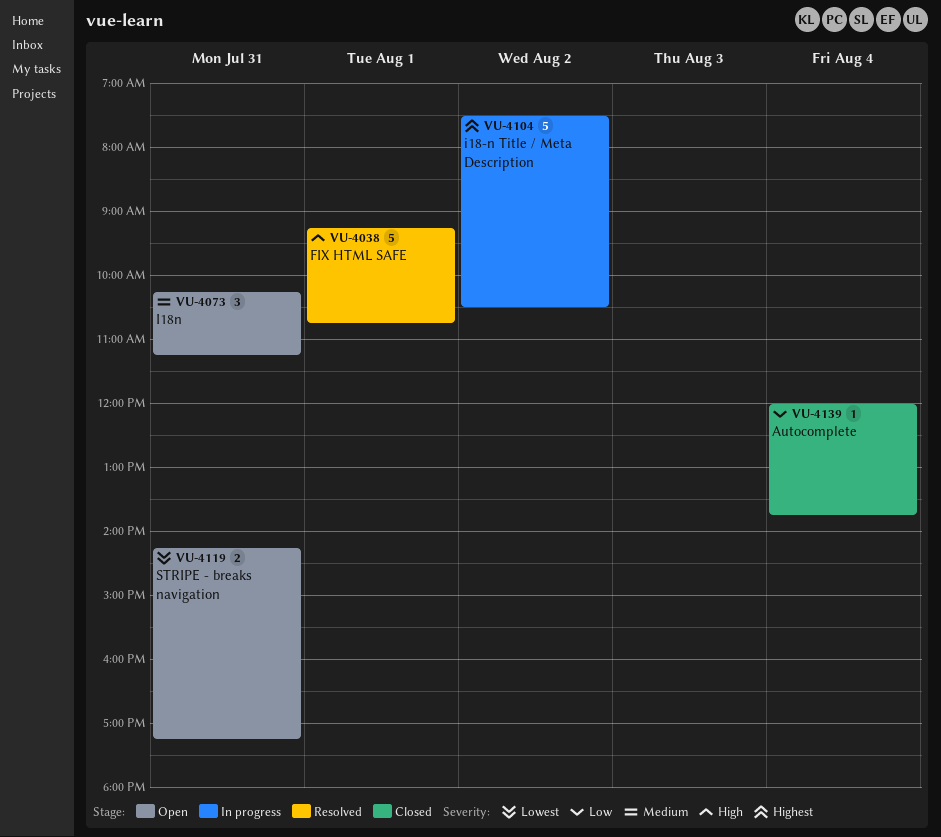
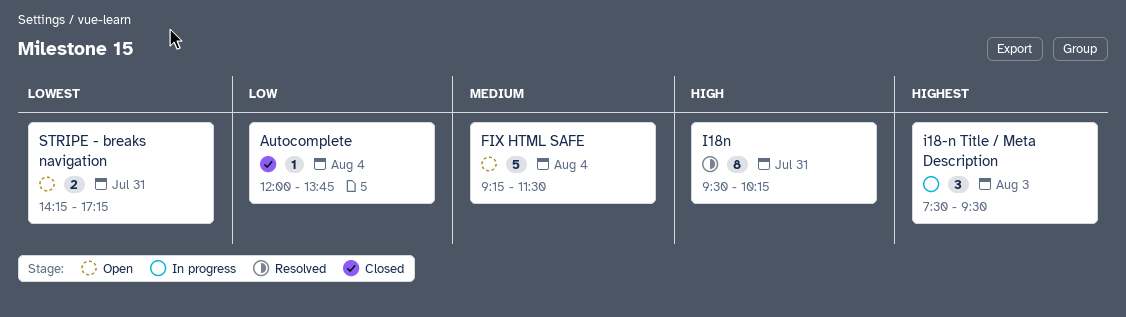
FIX HTML SAFE, status: Resolved -> Open
FIX HTML SAFE, priority: High -> Medium
FIX HTML SAFE, day: Aug 1 -> Aug 4
FIX HTML SAFE, ends: 10:45 -> 11:30
i18-n Title / Meta Description, estimate: 5 -> 3
i18-n Title / Meta Description, day: Aug 2 -> Aug 3
i18-n Title / Meta Description, ends: 10:30 -> 09:30
I18n, status: Open -> Resolved
I18n, priority: Medium -> High
I18n, estimate: 3 -> 8
I18n, begins: 10:15 -> 09:30
I18n, ends: 11:15 -> 10:15

